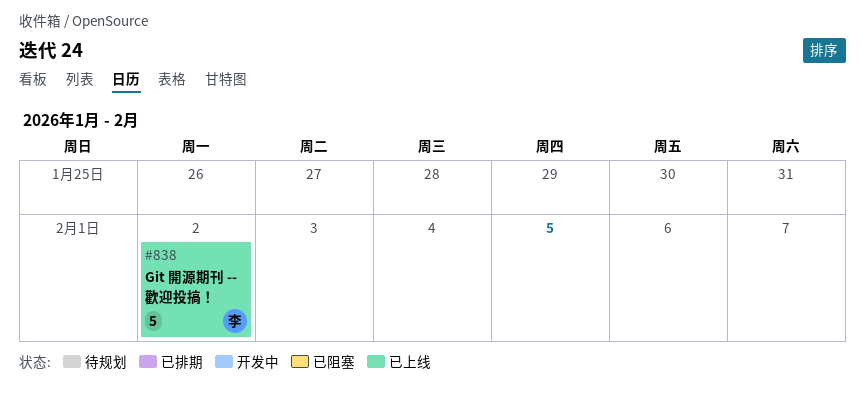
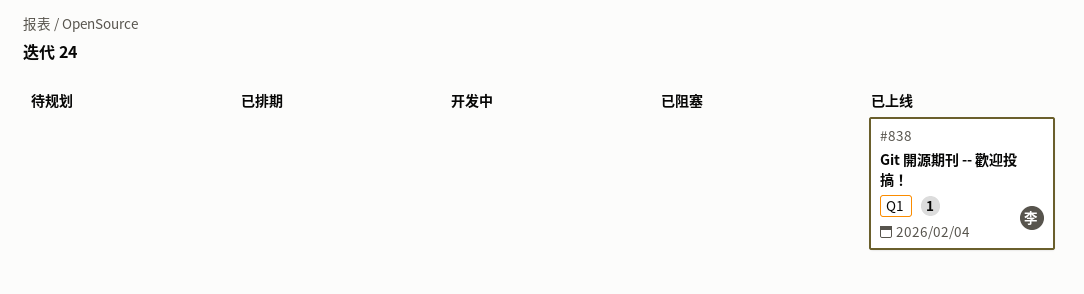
#838, estimate: 5 -> 1
#838, due: Feb 2 -> Feb 4

